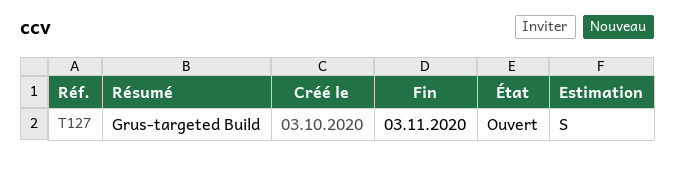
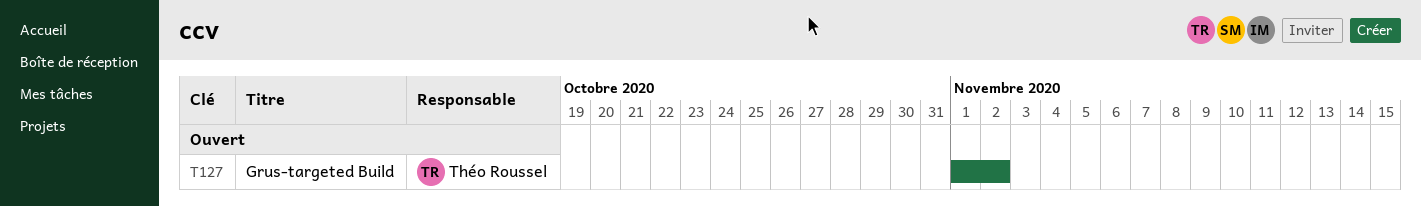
T127, due: Nov 3 -> Nov 2

